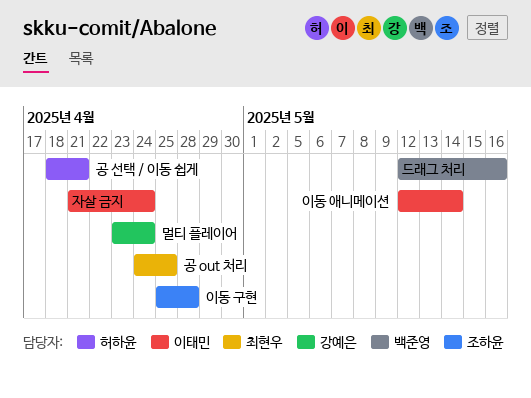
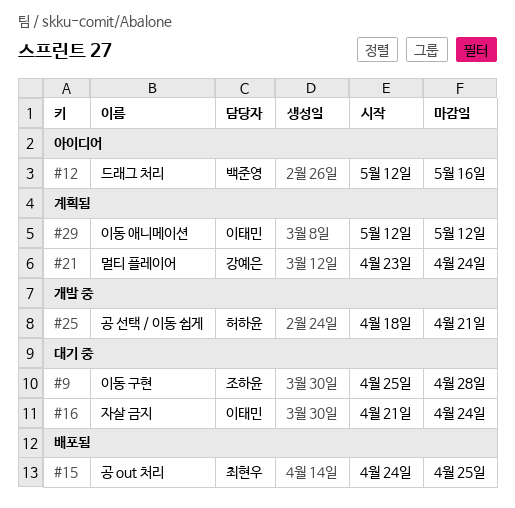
이동 애니메이션, due: May 14 -> May 12

